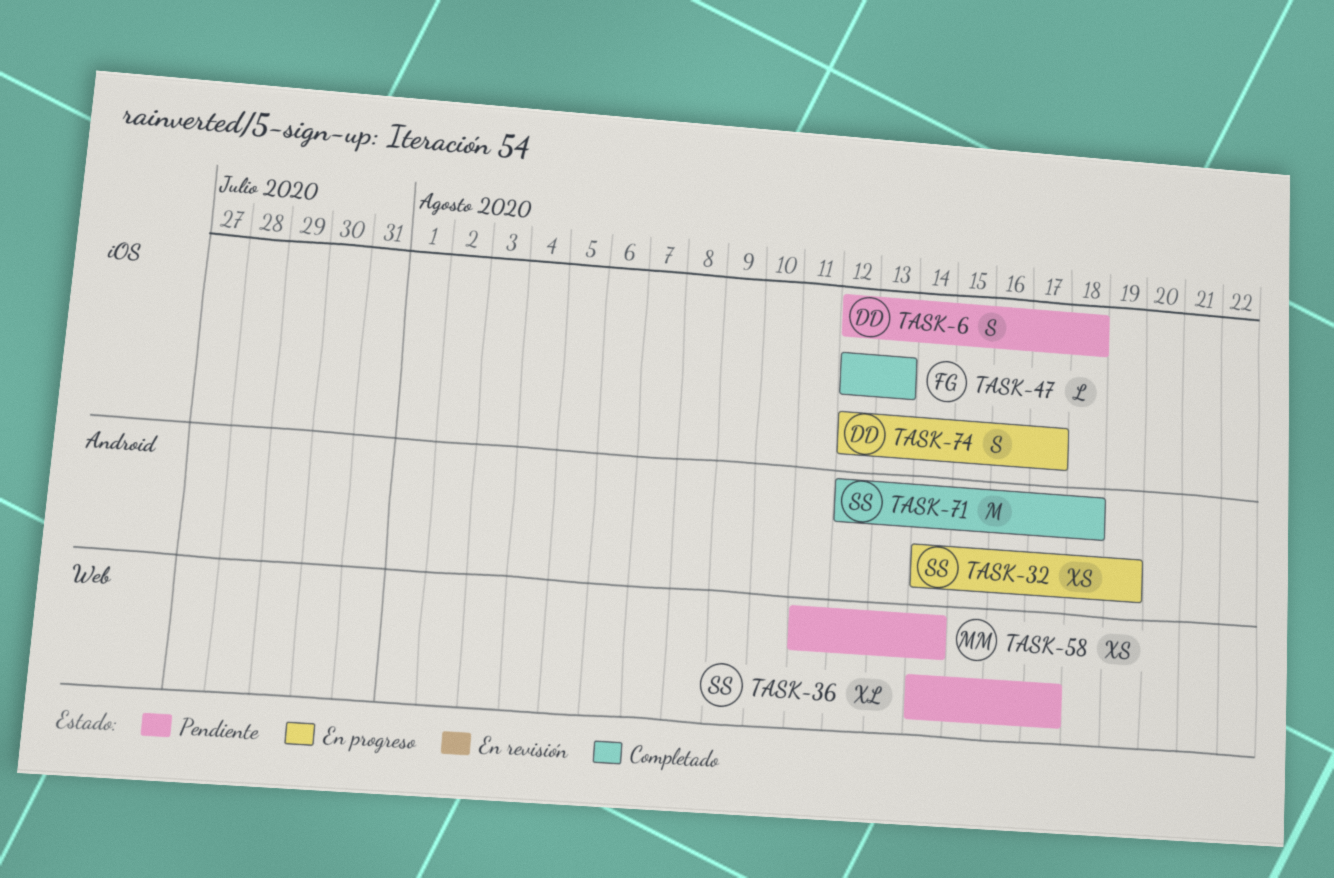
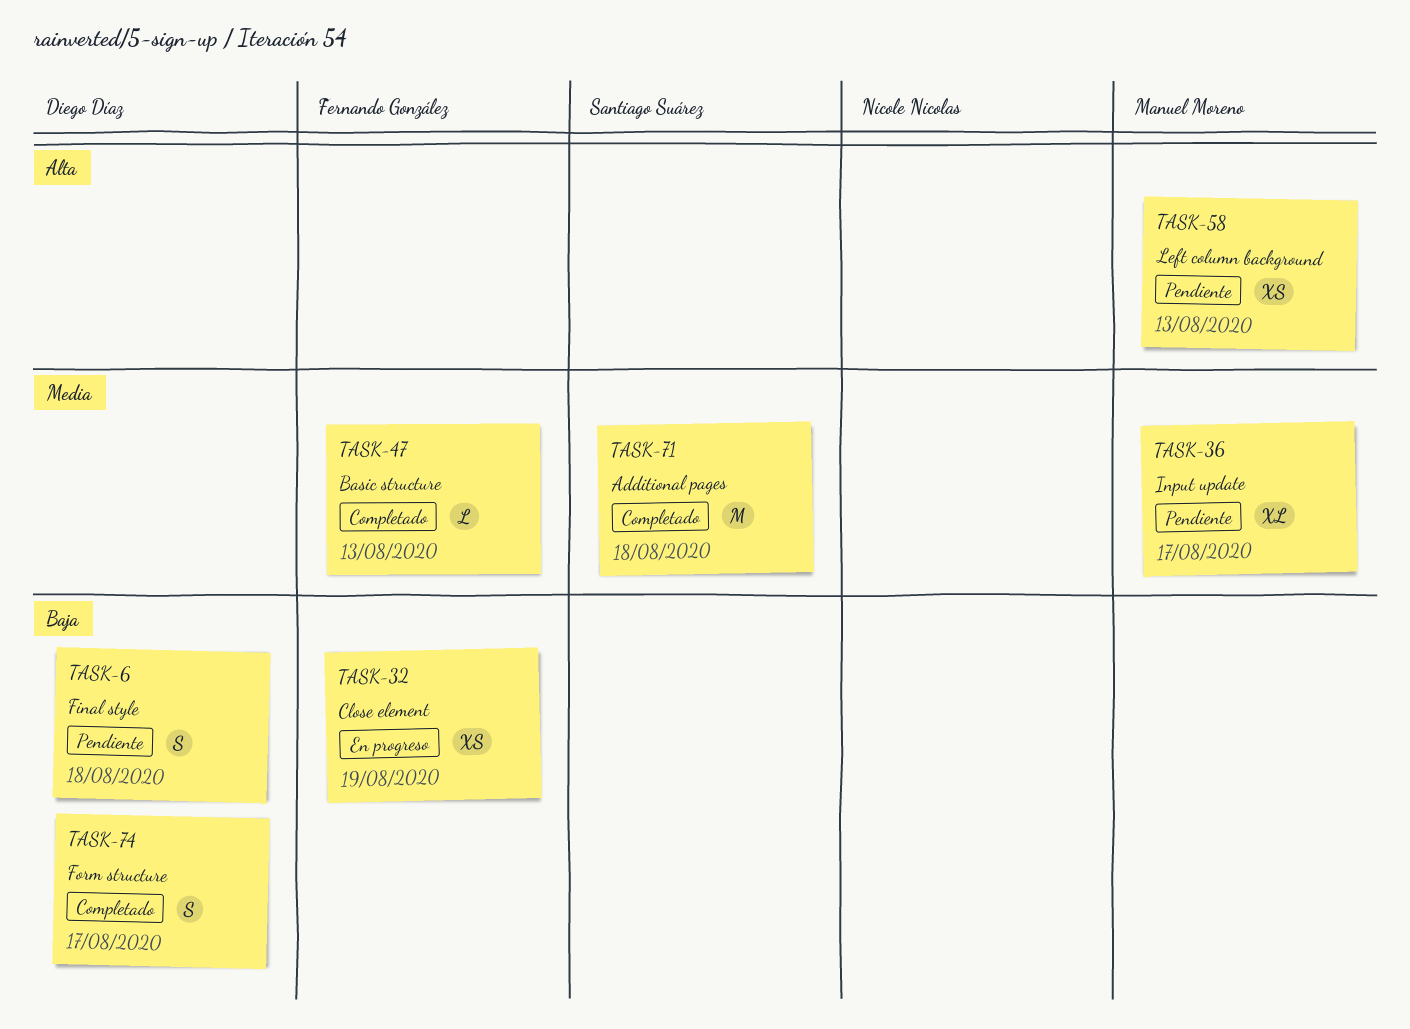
TASK-32, owner: Santiago Suárez -> Fernando González
TASK-36, owner: Santiago Suárez -> Manuel Moreno
TASK-58, due: Aug 14 -> Aug 13
TASK-74, status: En progreso -> Completado

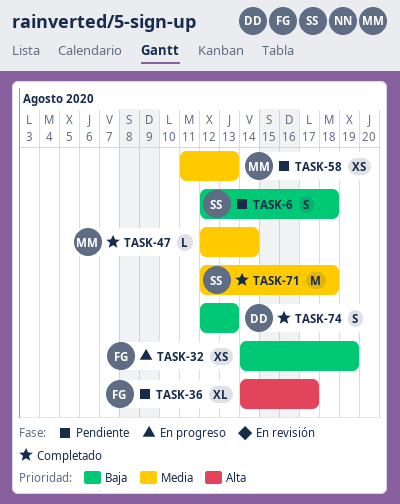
TASK-6, owner: Diego Díaz -> Santiago Suárez
TASK-36, owner: Manuel Moreno -> Fernando González
TASK-36, priority: Media -> Alta
TASK-47, owner: Fernando González -> Manuel Moreno
TASK-47, due: Aug 13 -> Aug 14
TASK-58, priority: Alta -> Media
TASK-74, due: Aug 17 -> Aug 13

